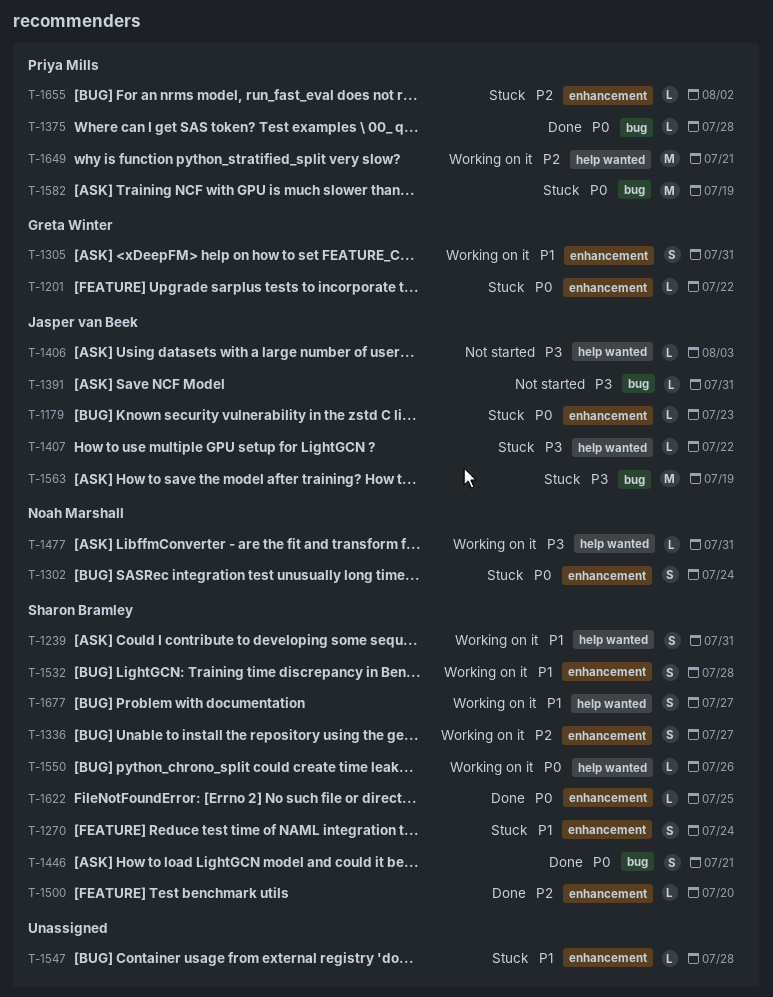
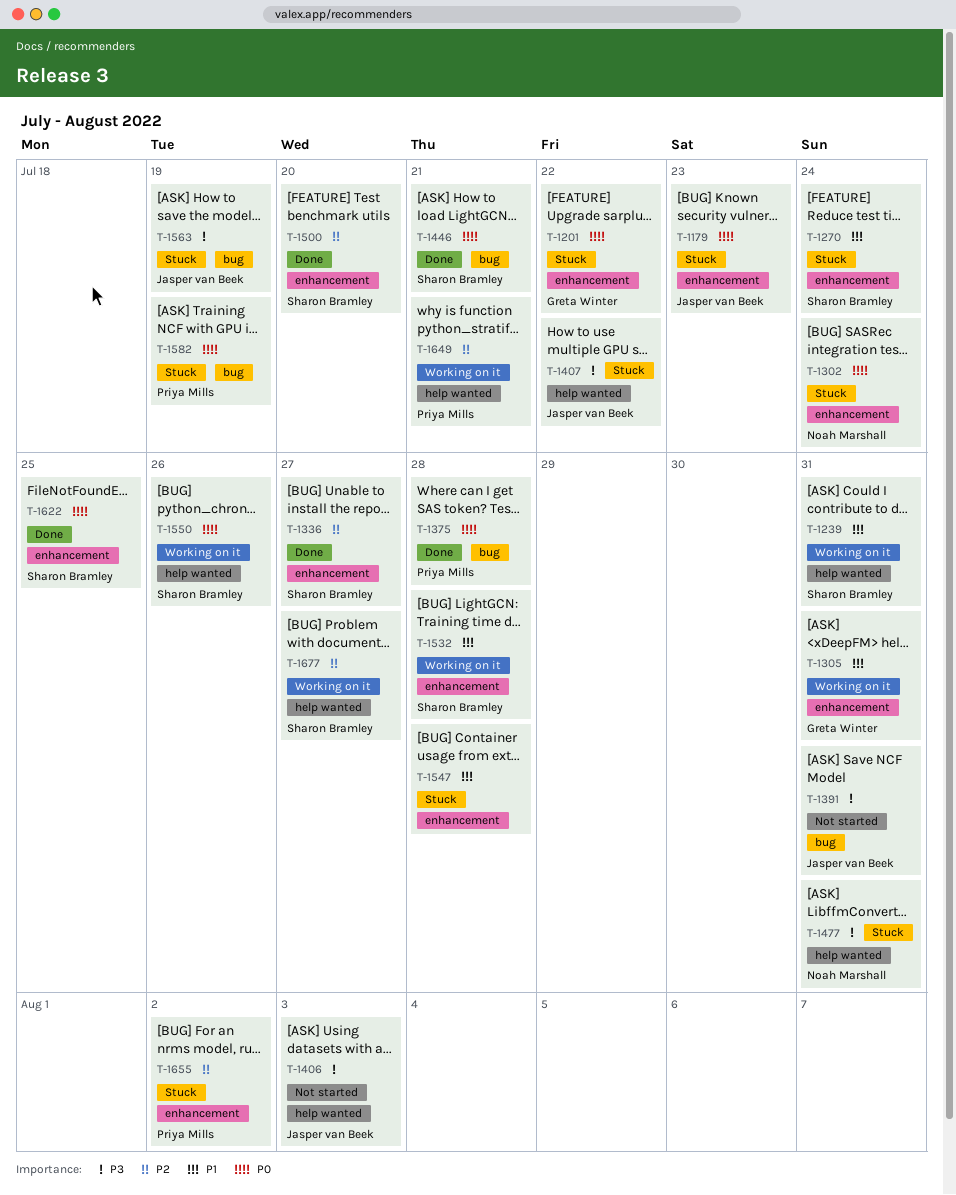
T-1336, status: Working on it -> Done
T-1477, status: Working on it -> Stuck
T-1677, priority: P1 -> P2

